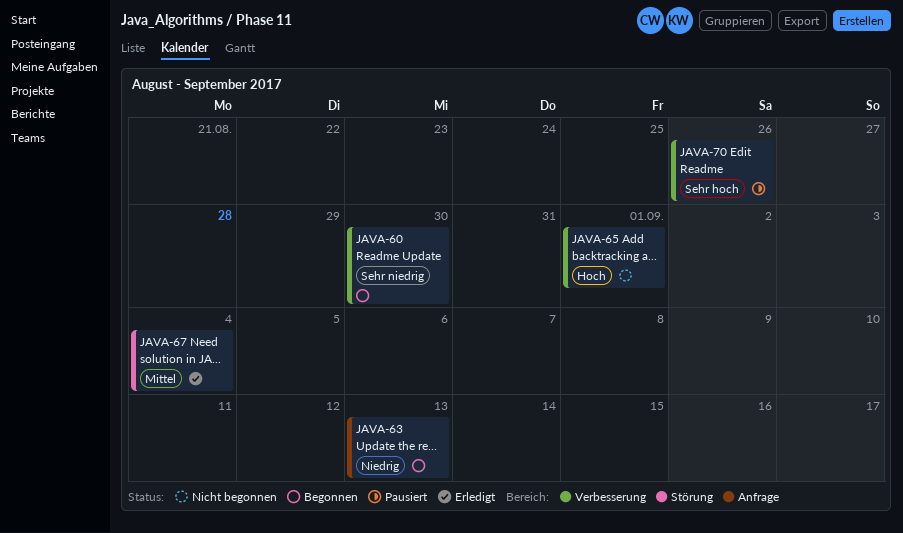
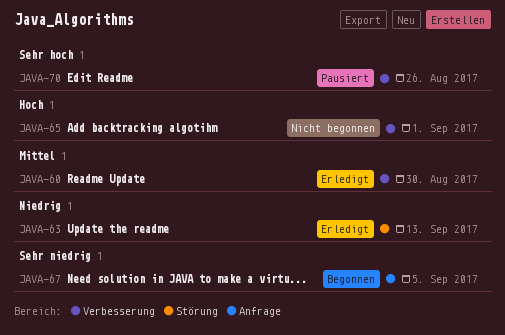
JAVA-60, status: Begonnen -> Erledigt
JAVA-60, priority: Sehr niedrig -> Mittel
JAVA-63, status: Begonnen -> Erledigt
JAVA-63, label: Anfrage -> Störung
JAVA-67, status: Erledigt -> Begonnen
JAVA-67, priority: Mittel -> Sehr niedrig
JAVA-67, label: Störung -> Anfrage
JAVA-67, due: Sep 4 -> Sep 5

